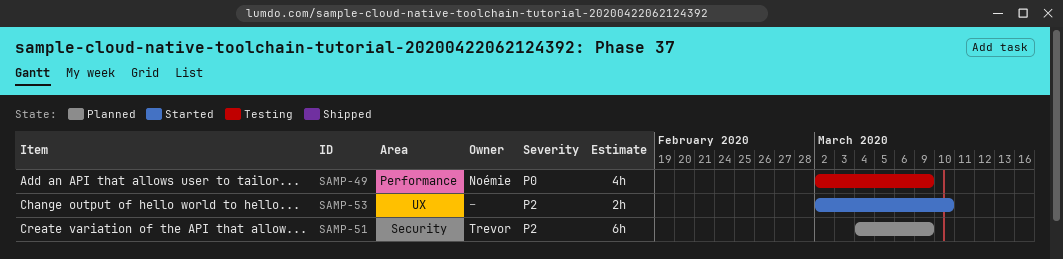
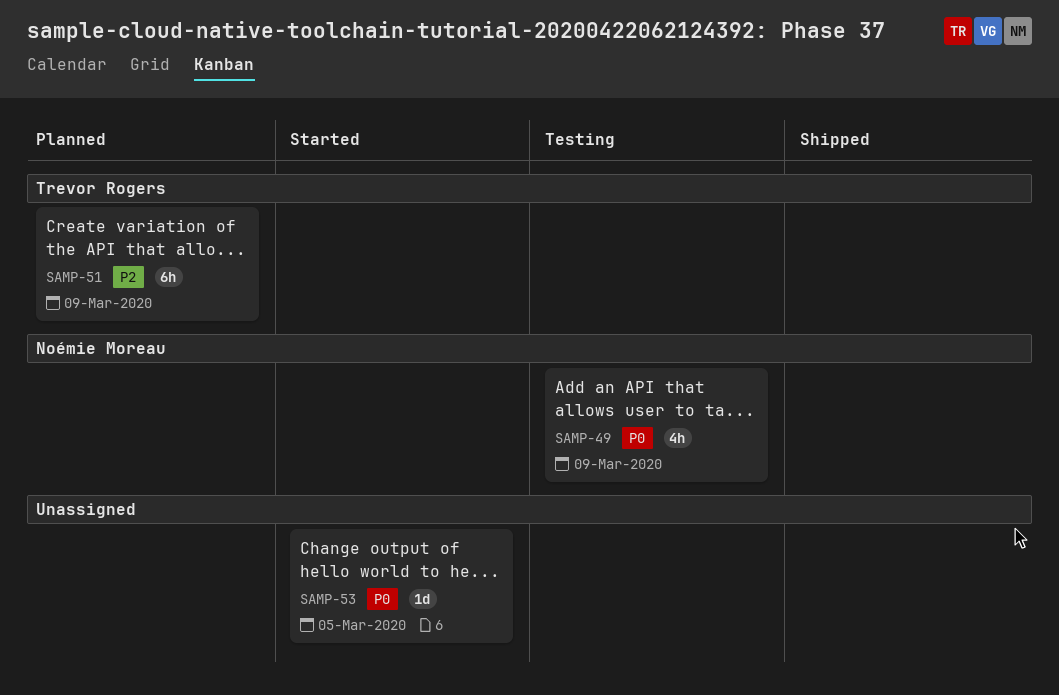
SAMP-53, priority: P2 -> P0
SAMP-53, estimate: 2h -> 1d
SAMP-53, due: Mar 10 -> Mar 5

